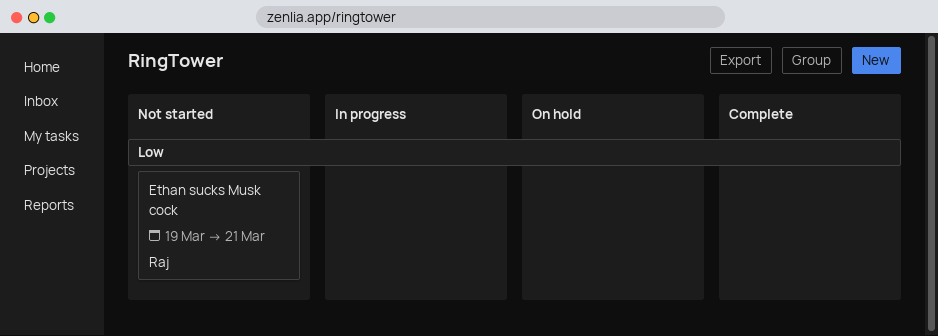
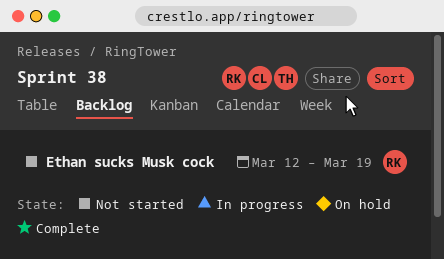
Ethan sucks Musk cock, start: Mar 19 -> Mar 12
Ethan sucks Musk cock, due: Mar 21 -> Mar 19

